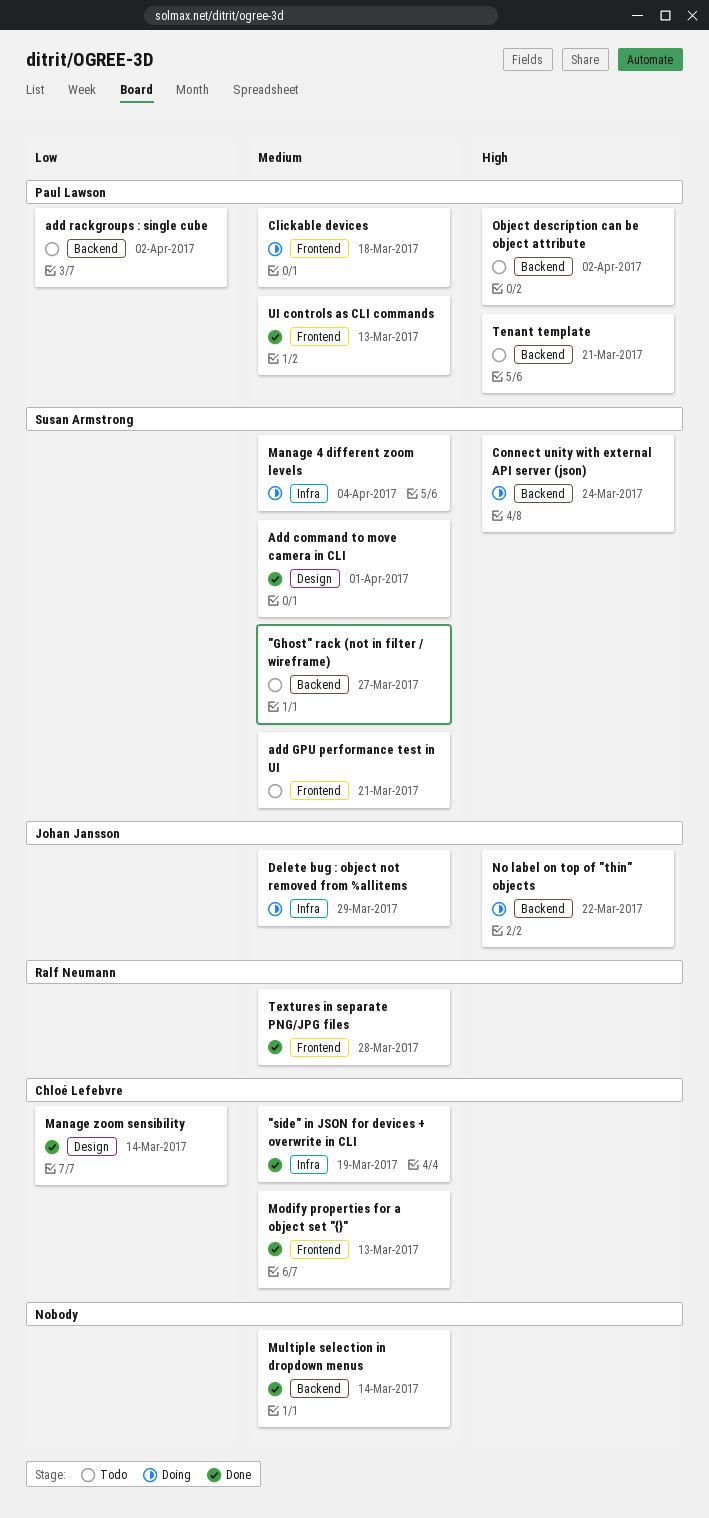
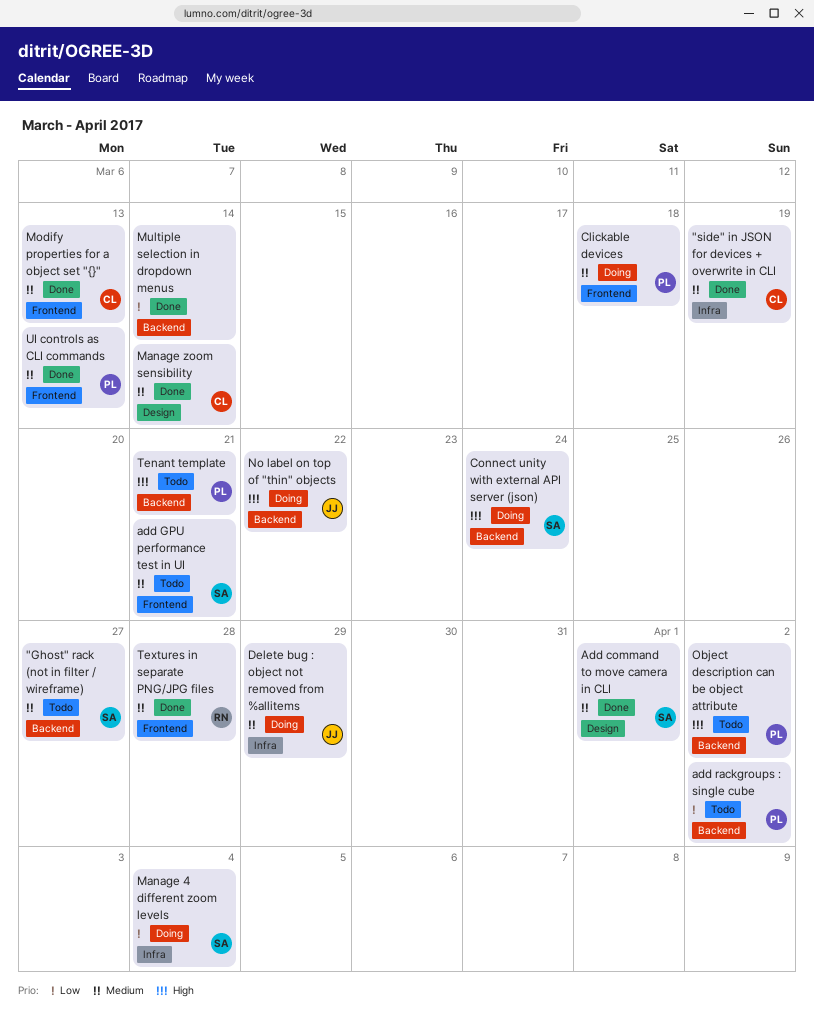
Manage 4 different zoom levels, priority: Medium -> Low
Manage zoom sensibility, priority: Low -> Medium
Multiple selection in dropdown menus, priority: Medium -> Low

